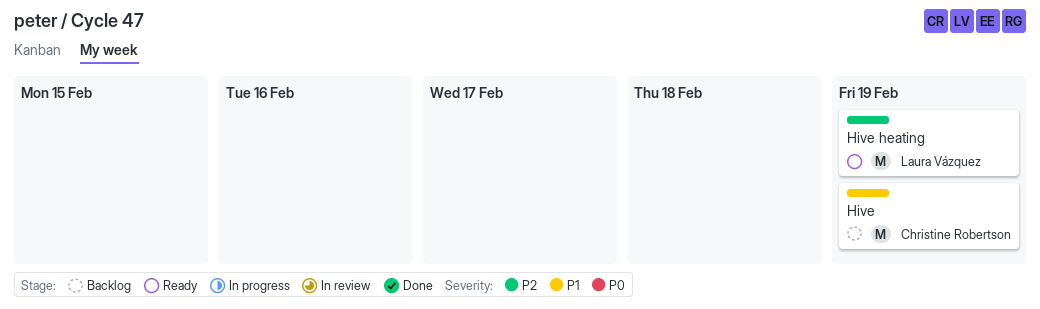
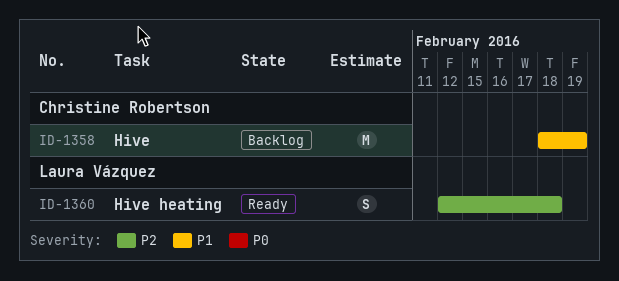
Hive heating, estimate: M -> S
Hive heating, due: Feb 19 -> Feb 18

